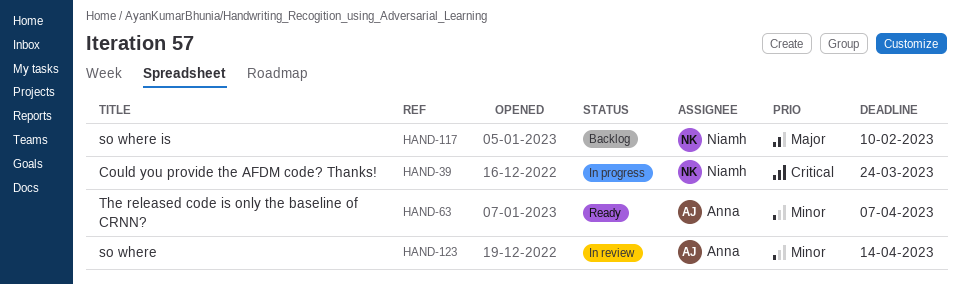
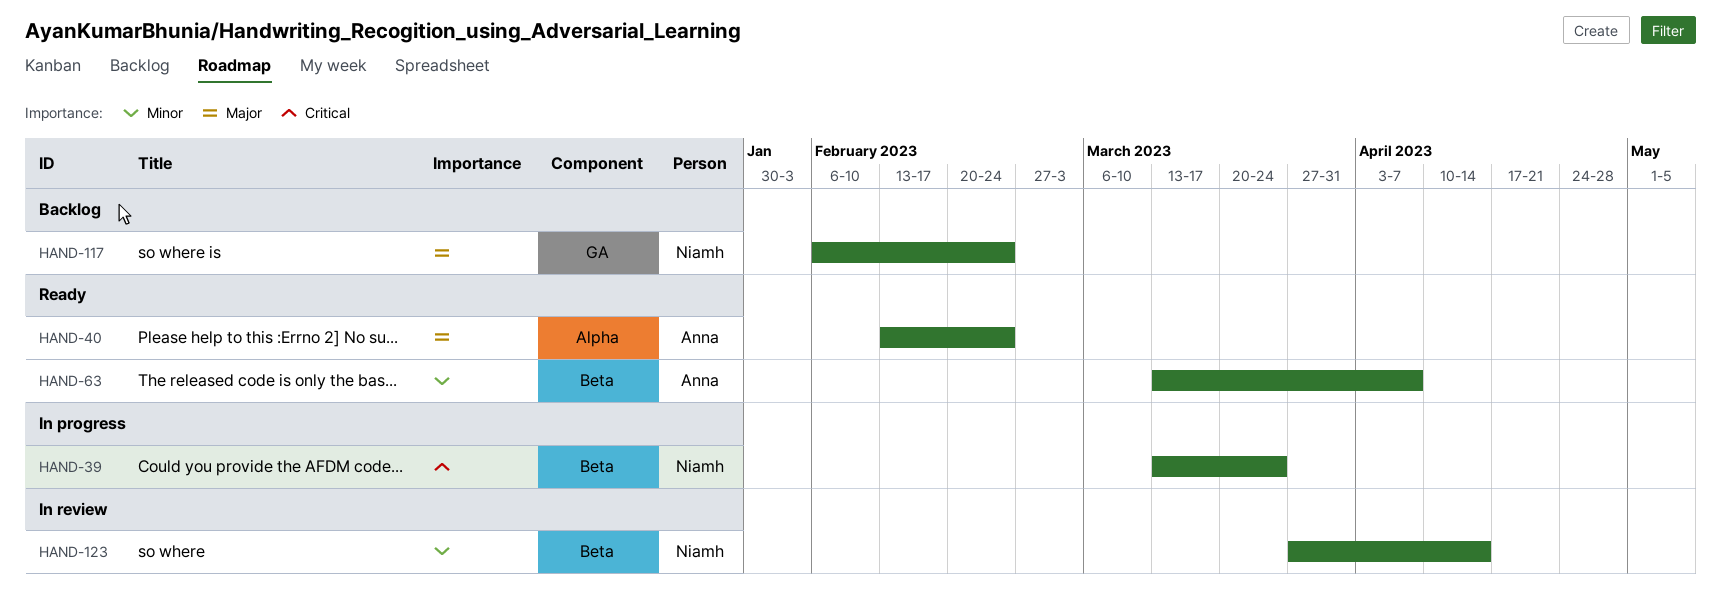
HAND-40: none -> present
HAND-117, due: Feb 10 -> Feb 24
HAND-123, owner: Anna -> Niamh

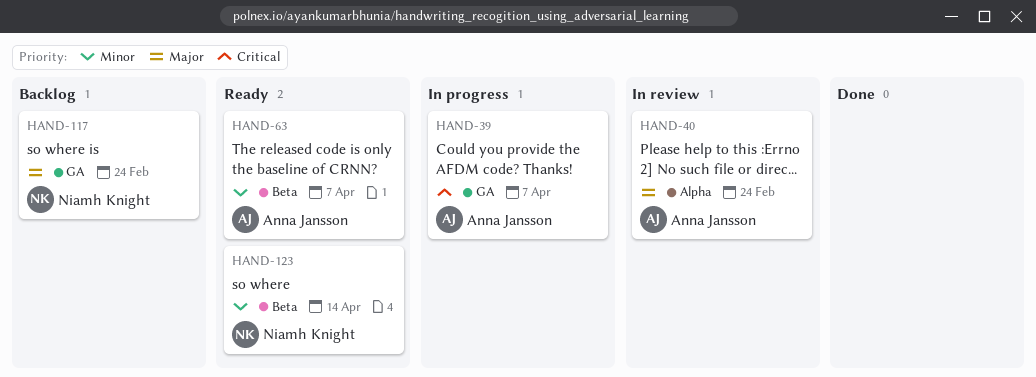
HAND-39, owner: Niamh Knight -> Anna Jansson
HAND-39, label: Beta -> GA
HAND-39, due: Mar 24 -> Apr 7
HAND-40, status: Ready -> In review
HAND-123, status: In review -> Ready

